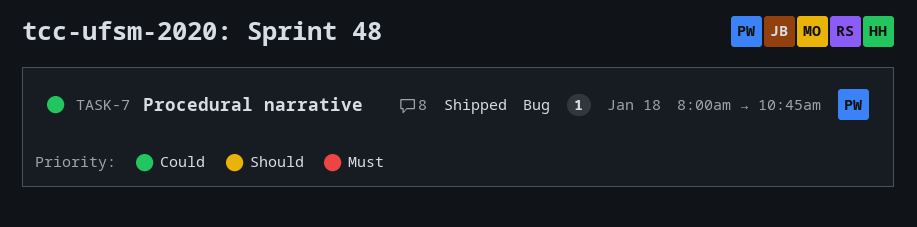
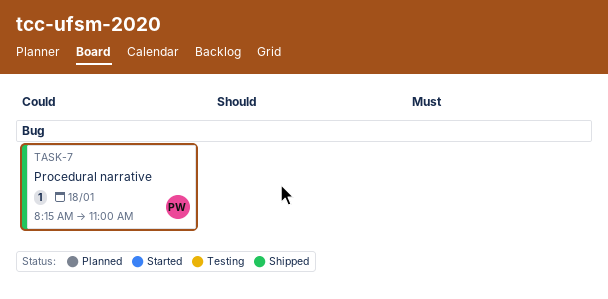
TASK-7, begins: 08:00 -> 08:15
TASK-7, ends: 10:45 -> 11:00

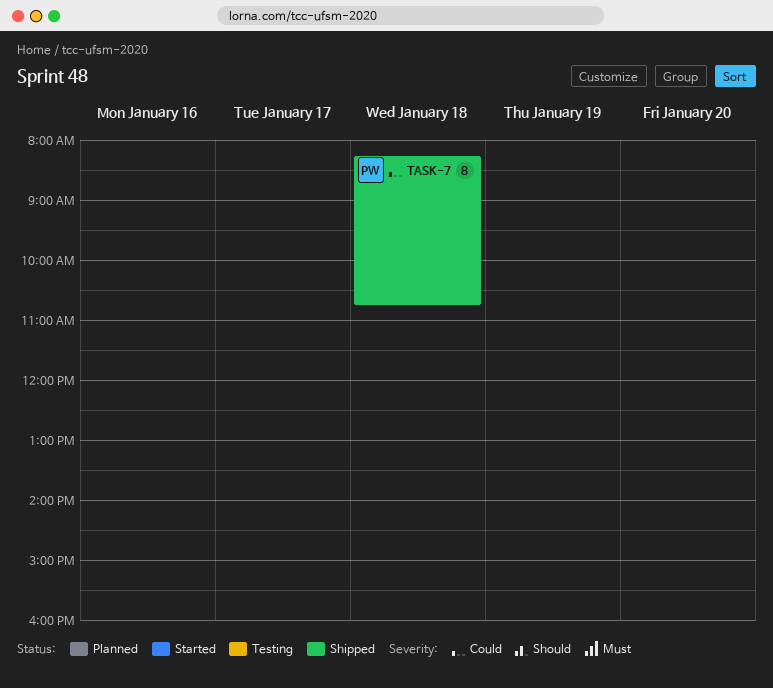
TASK-7, estimate: 1 -> 8
TASK-7, ends: 11:00 -> 10:45

